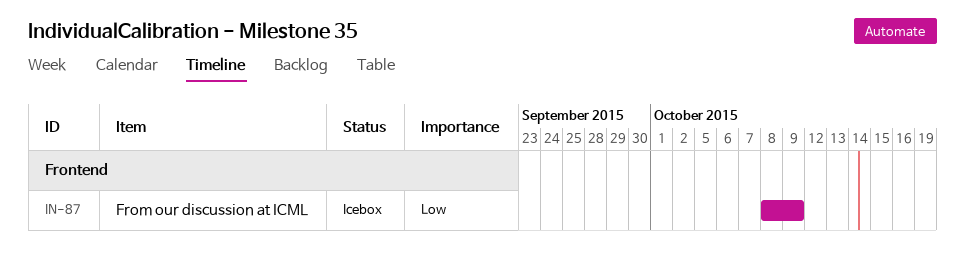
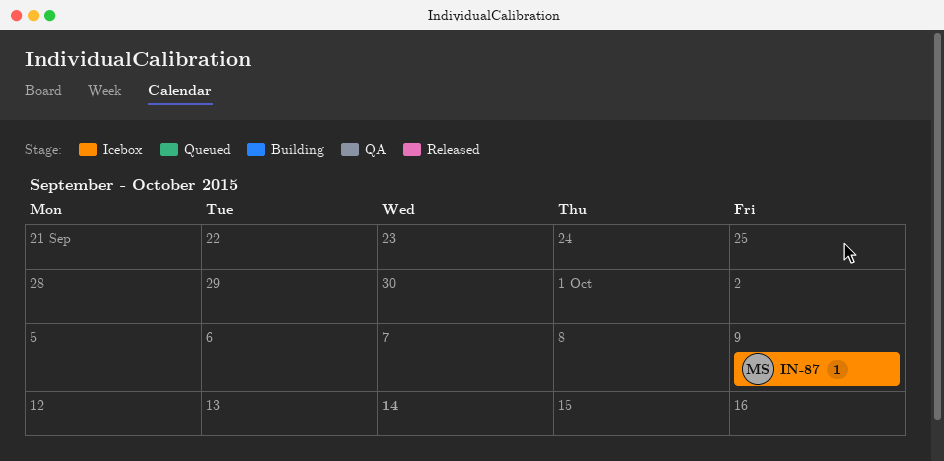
IN-87, start: Oct 8 -> Oct 9

